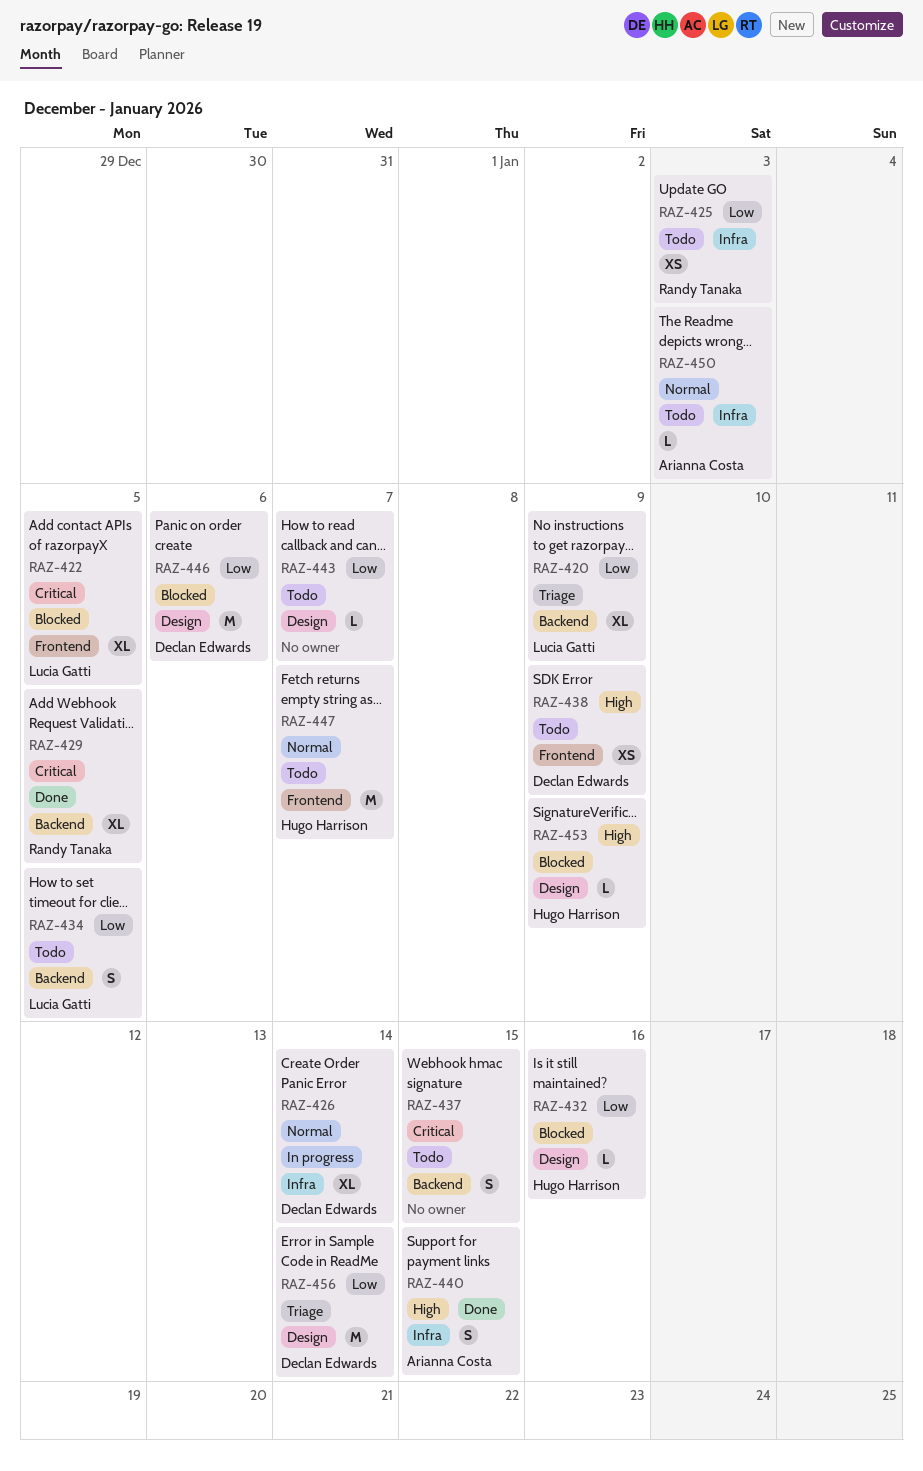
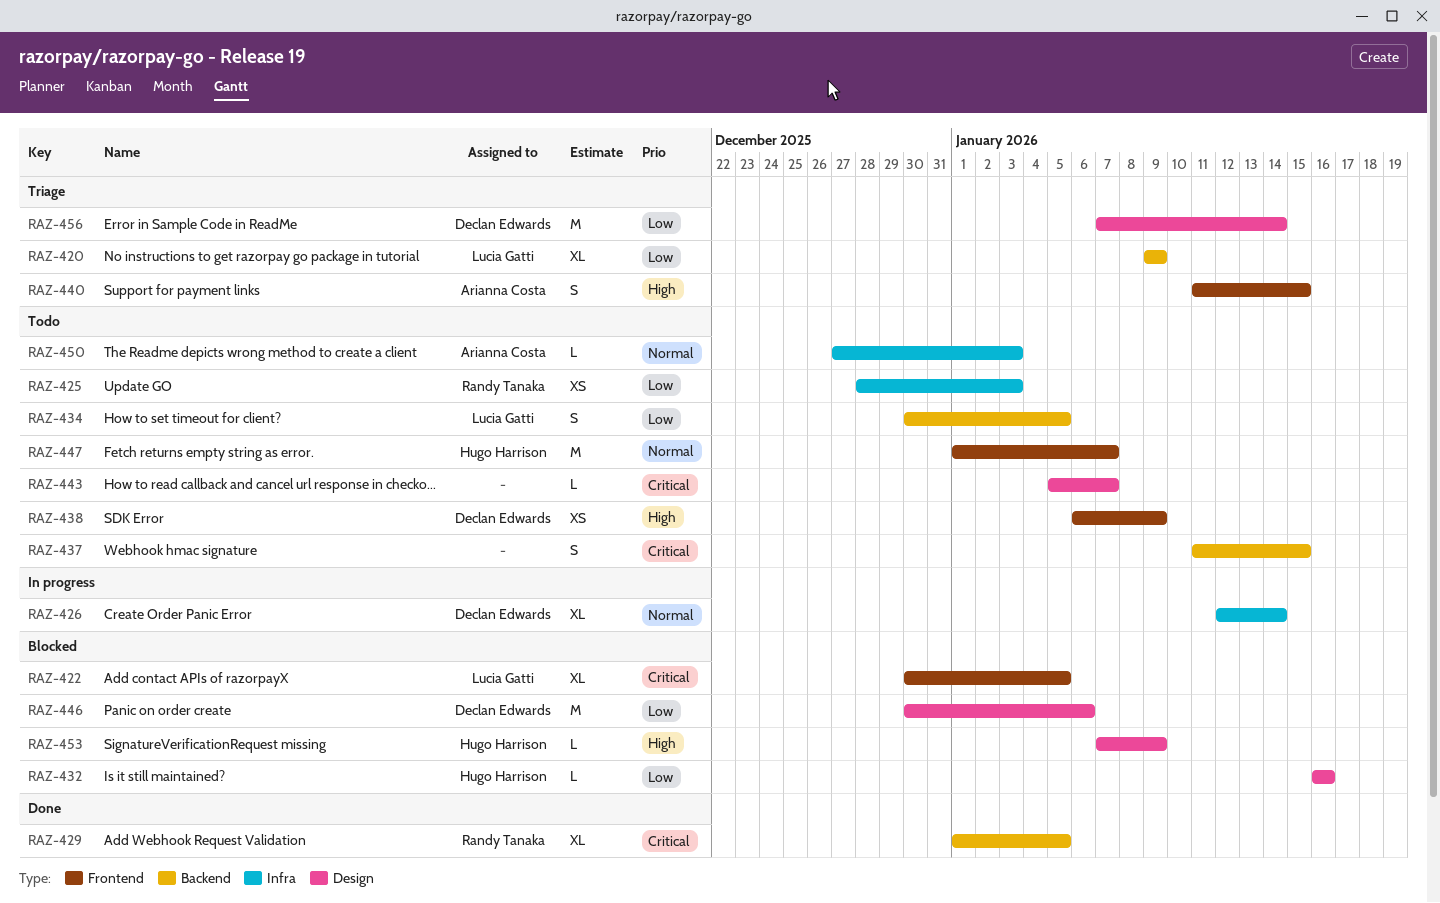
RAZ-440, status: Done -> Triage
RAZ-440, label: Infra -> Frontend
RAZ-443, priority: Low -> Critical

